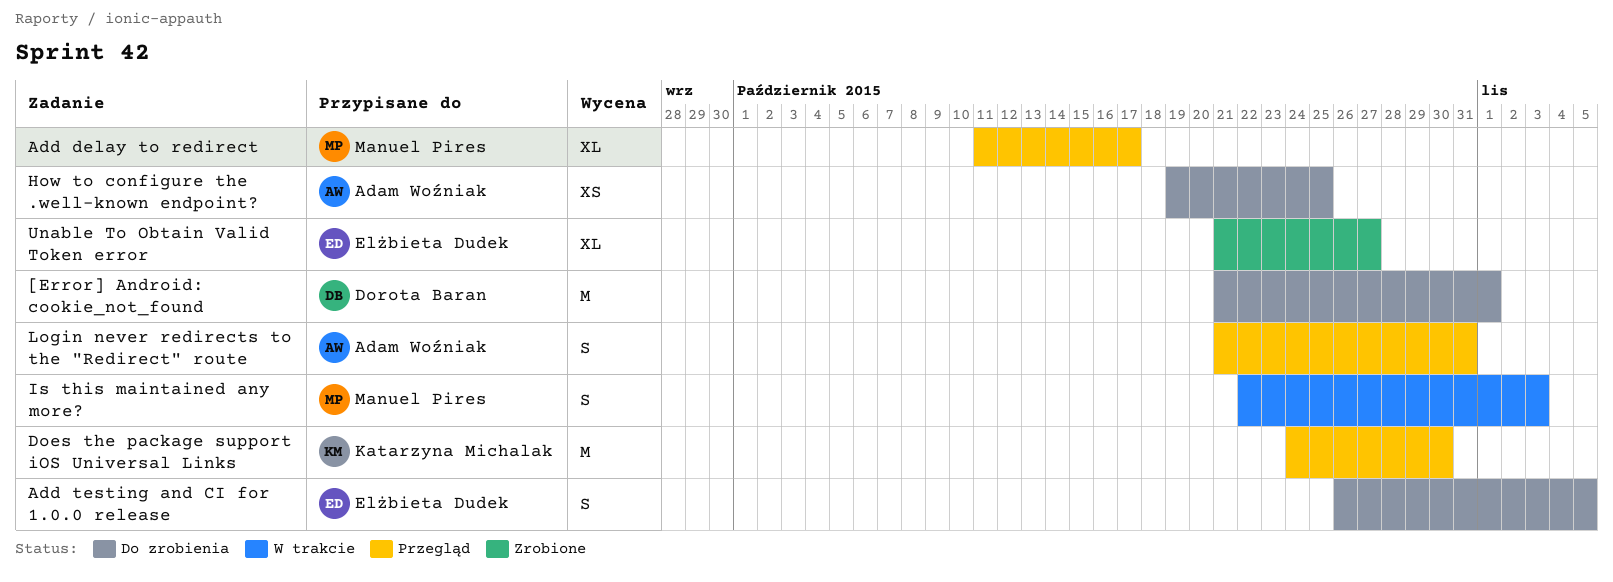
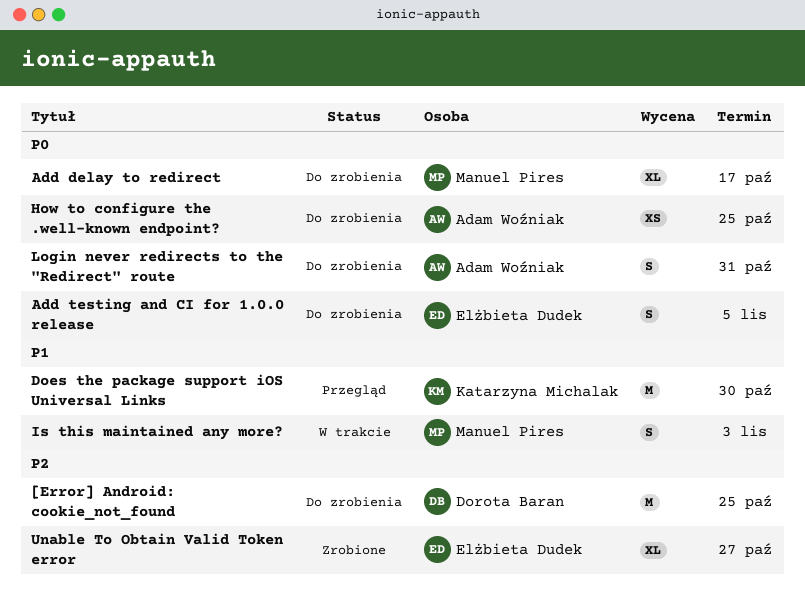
[Error] Android: cookie_not_found, due: Nov 1 -> Oct 25
Add delay to redirect, status: Przegląd -> Do zrobienia
Login never redirects to the "Redirect" route, status: Przegląd -> Do zrobienia

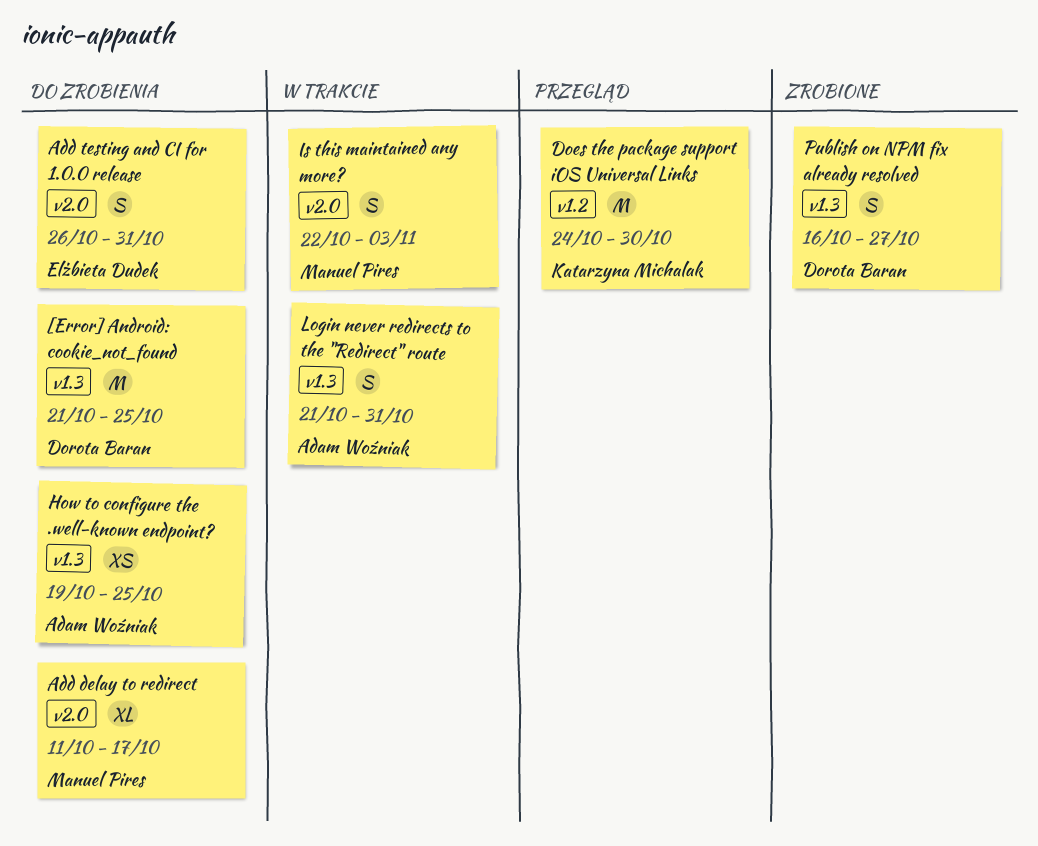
Add testing and CI for 1.0.0 release, due: Nov 5 -> Oct 31
Login never redirects to the "Redirect" route, status: Do zrobienia -> W trakcie
Publish on NPM fix already resolved: none -> present
Unable To Obtain Valid Token error: present -> none

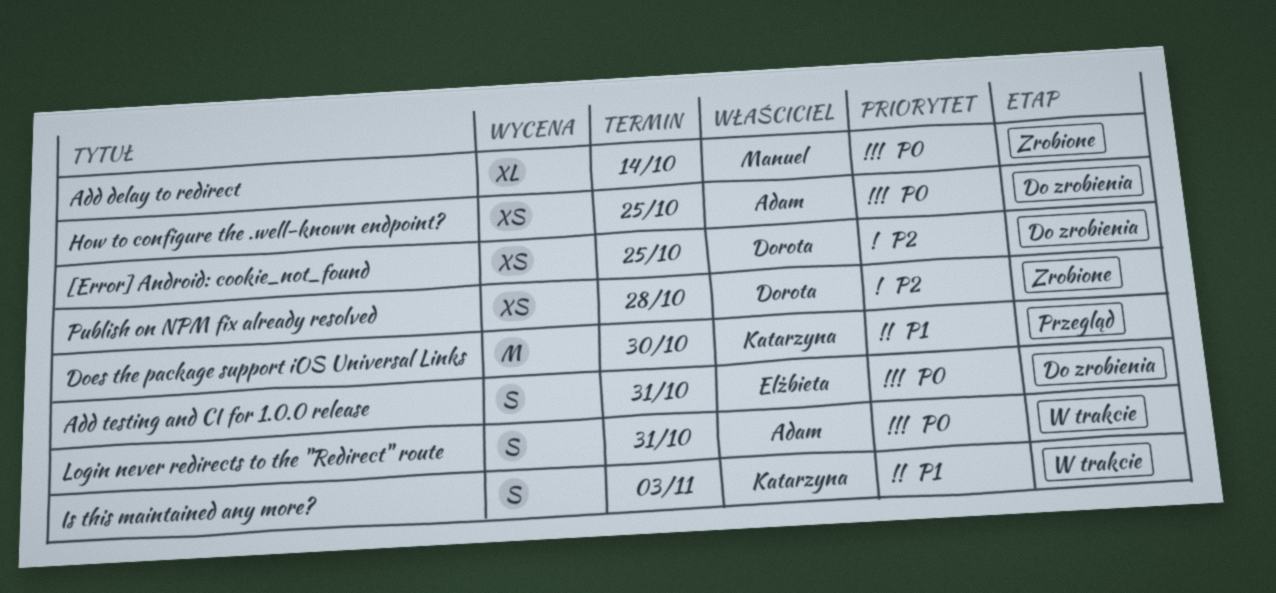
[Error] Android: cookie_not_found, estimate: M -> XS
Add delay to redirect, status: Do zrobienia -> Zrobione
Add delay to redirect, due: Oct 17 -> Oct 14
Is this maintained any more?, owner: Manuel Pires -> Katarzyna Michalak
Publish on NPM fix already resolved, estimate: S -> XS
Publish on NPM fix already resolved, due: Oct 27 -> Oct 28

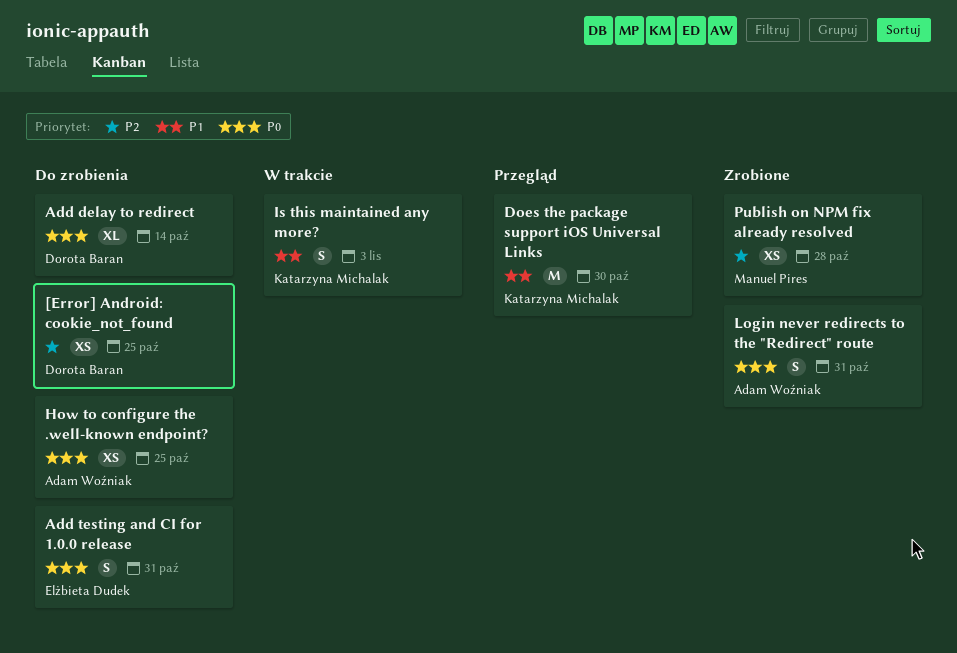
Add delay to redirect, status: Zrobione -> Do zrobienia
Add delay to redirect, owner: Manuel Pires -> Dorota Baran
Login never redirects to the "Redirect" route, status: W trakcie -> Zrobione
Publish on NPM fix already resolved, owner: Dorota Baran -> Manuel Pires

